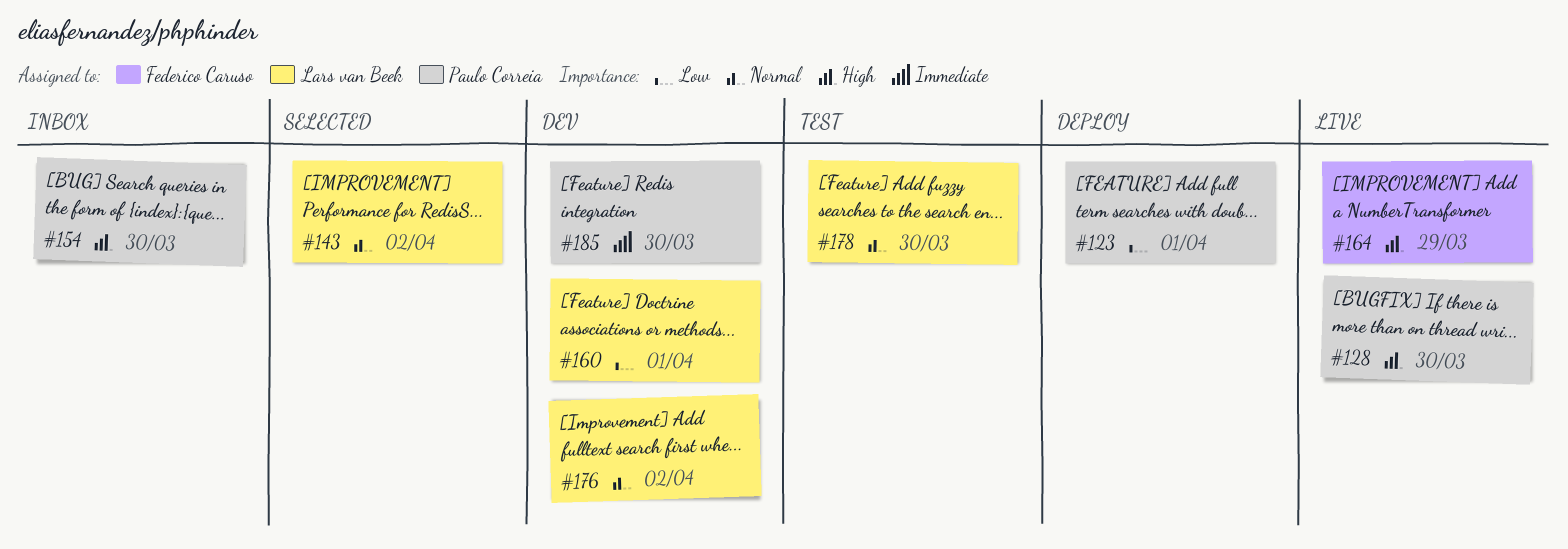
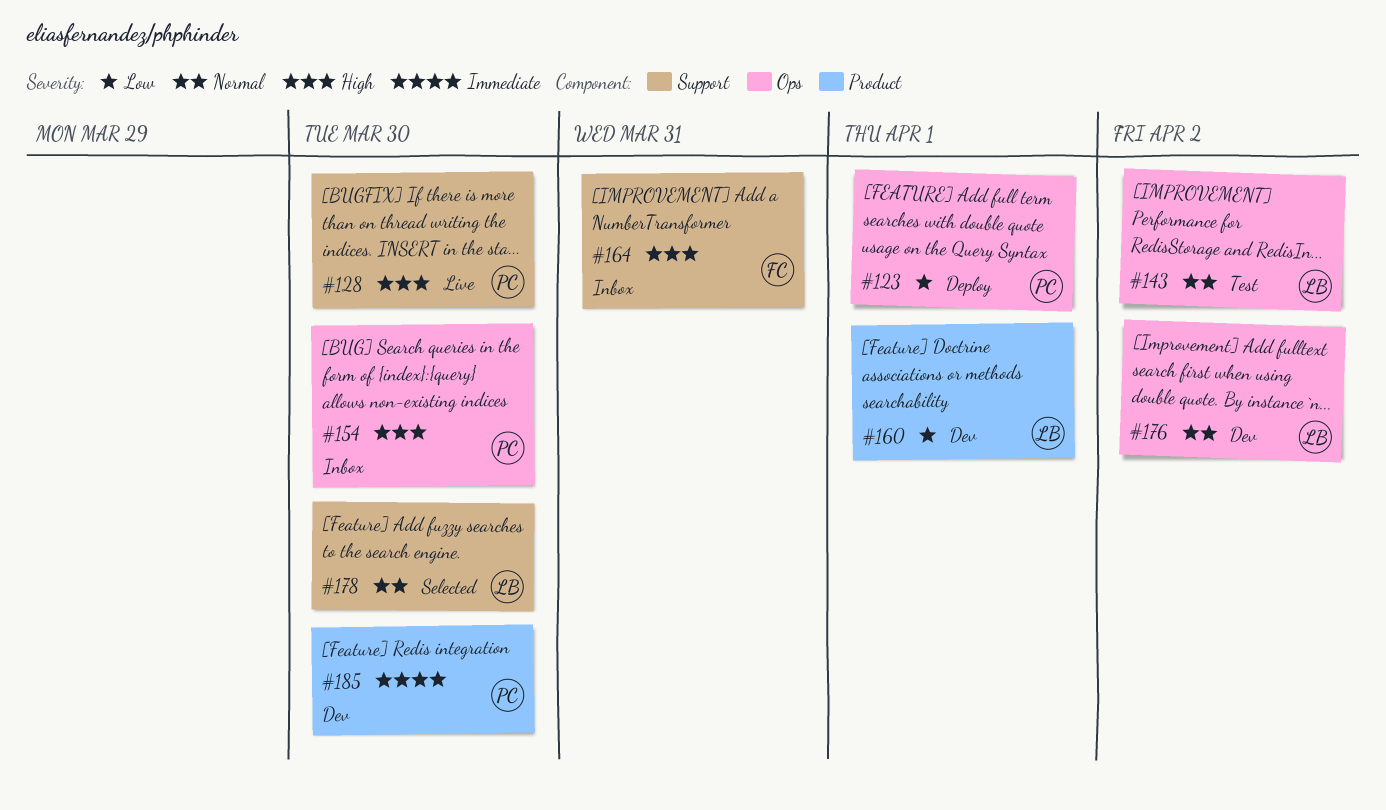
#143, status: Selected -> Test
#164, status: Live -> Inbox
#164, due: Mar 29 -> Mar 31
#178, status: Test -> Selected

